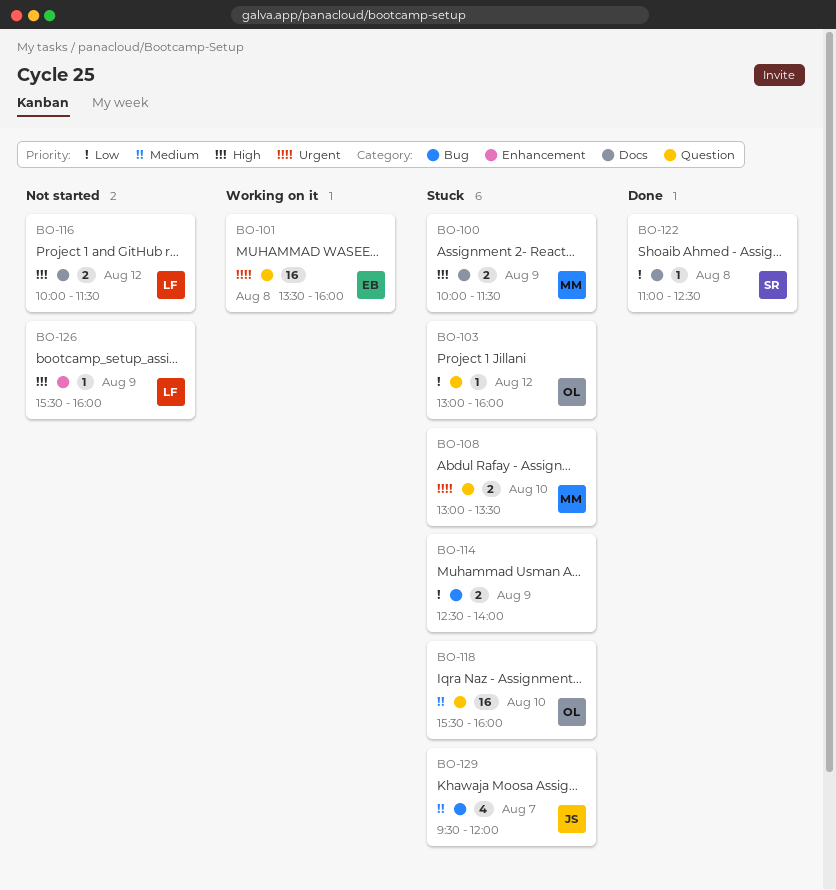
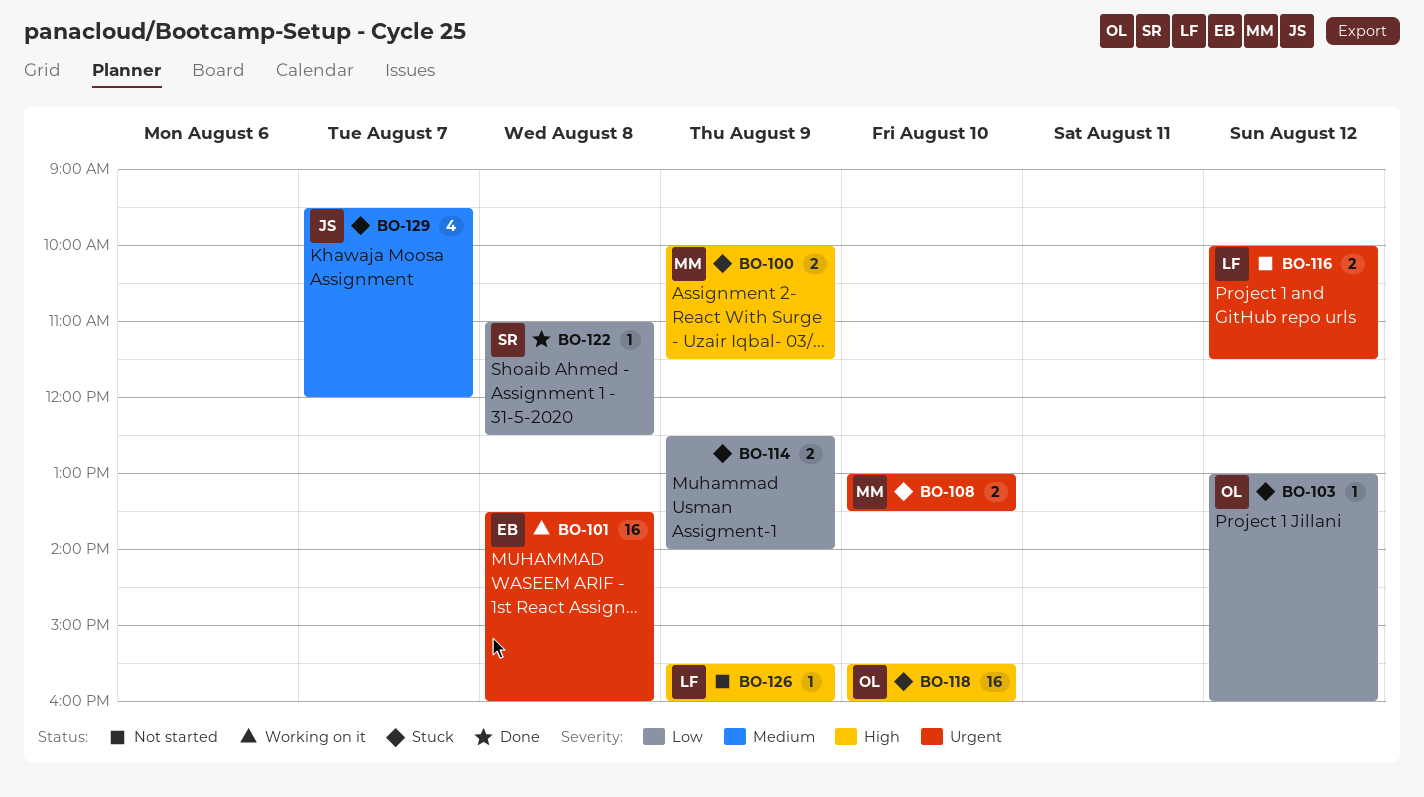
BO-116, priority: High -> Urgent
BO-118, priority: Medium -> High

